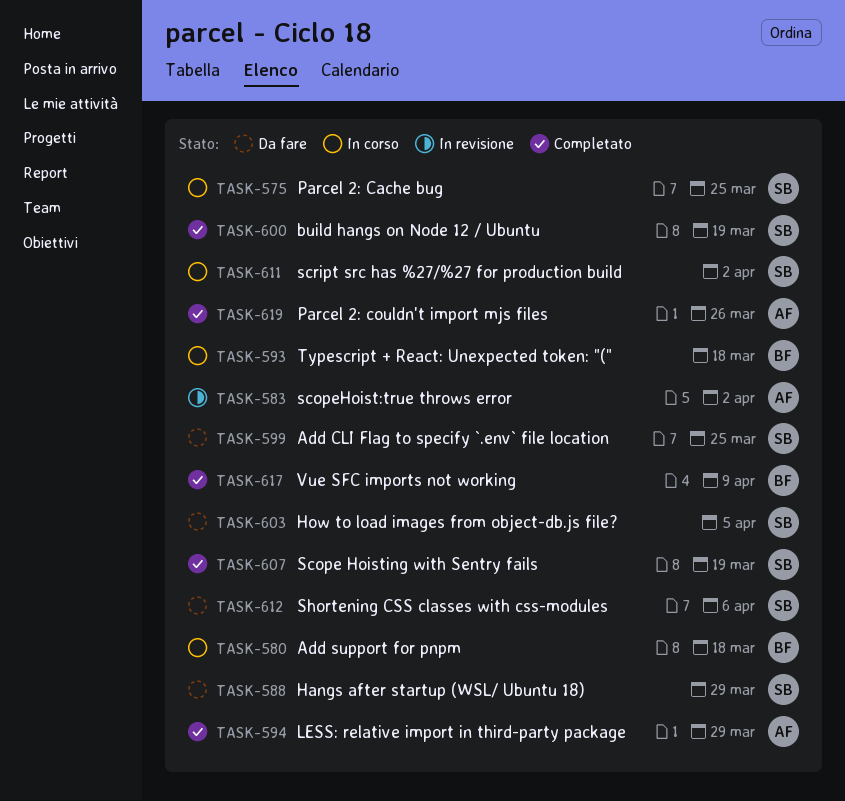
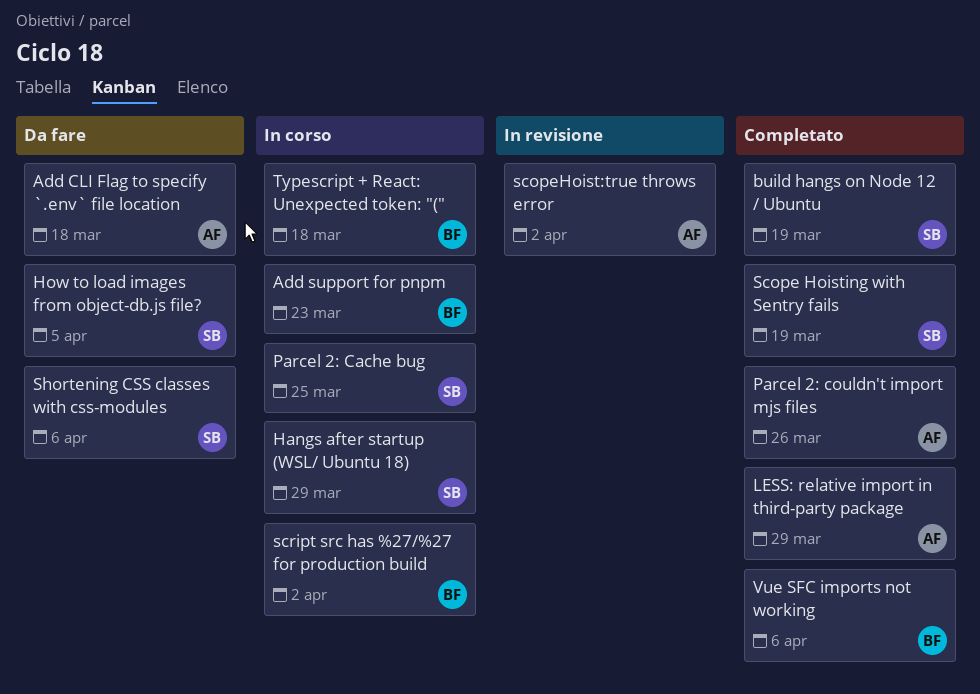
Add CLI Flag to specify `.env` file location, owner: SB -> AF
Add CLI Flag to specify `.env` file location, due: Mar 25 -> Mar 18
Add support for pnpm, due: Mar 18 -> Mar 23
Hangs after startup (WSL/ Ubuntu 18), status: Da fare -> In corso
script src has %27/%27 for production build, owner: SB -> BF
Vue SFC imports not working, due: Apr 9 -> Apr 6

